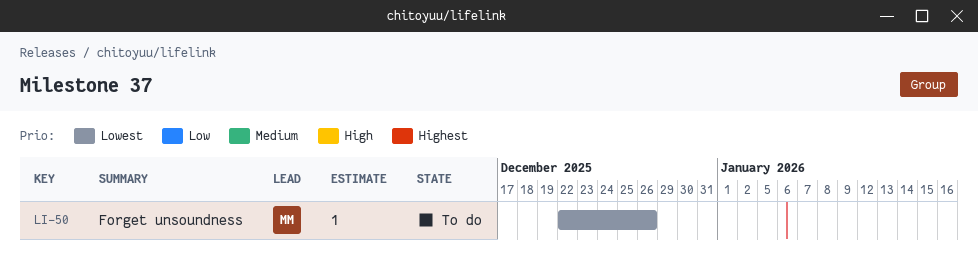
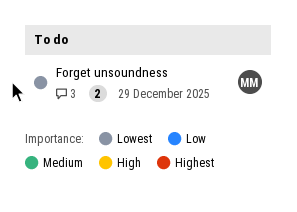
Forget unsoundness, estimate: 1 -> 2
Forget unsoundness, due: Dec 26 -> Dec 29

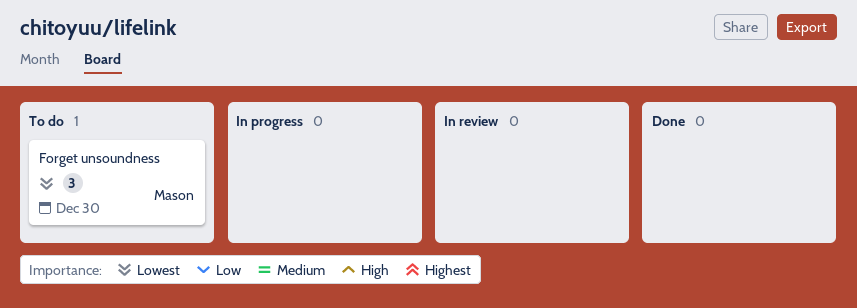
Forget unsoundness, estimate: 2 -> 3
Forget unsoundness, due: Dec 29 -> Dec 30

